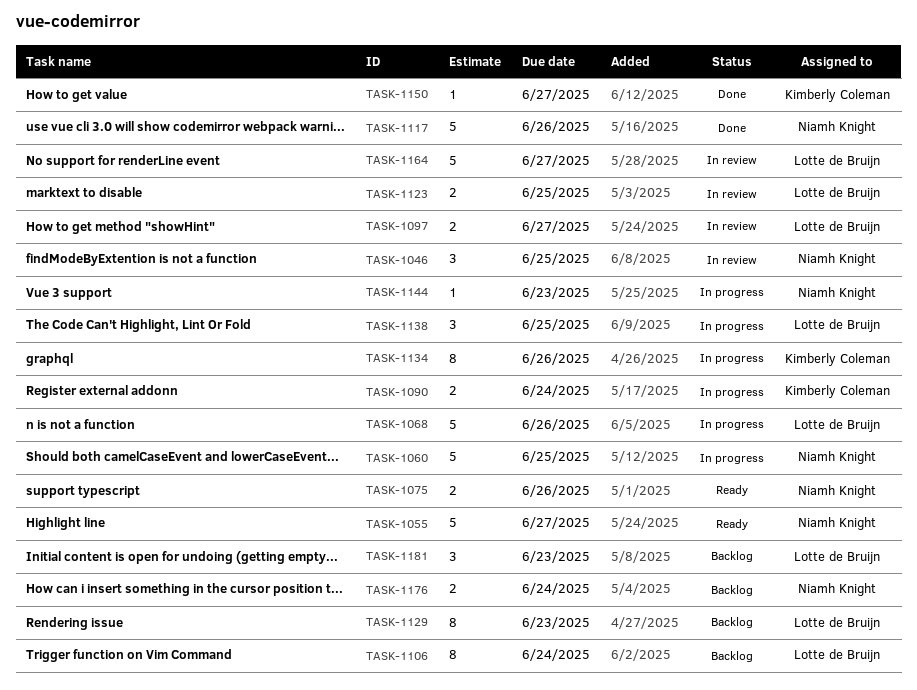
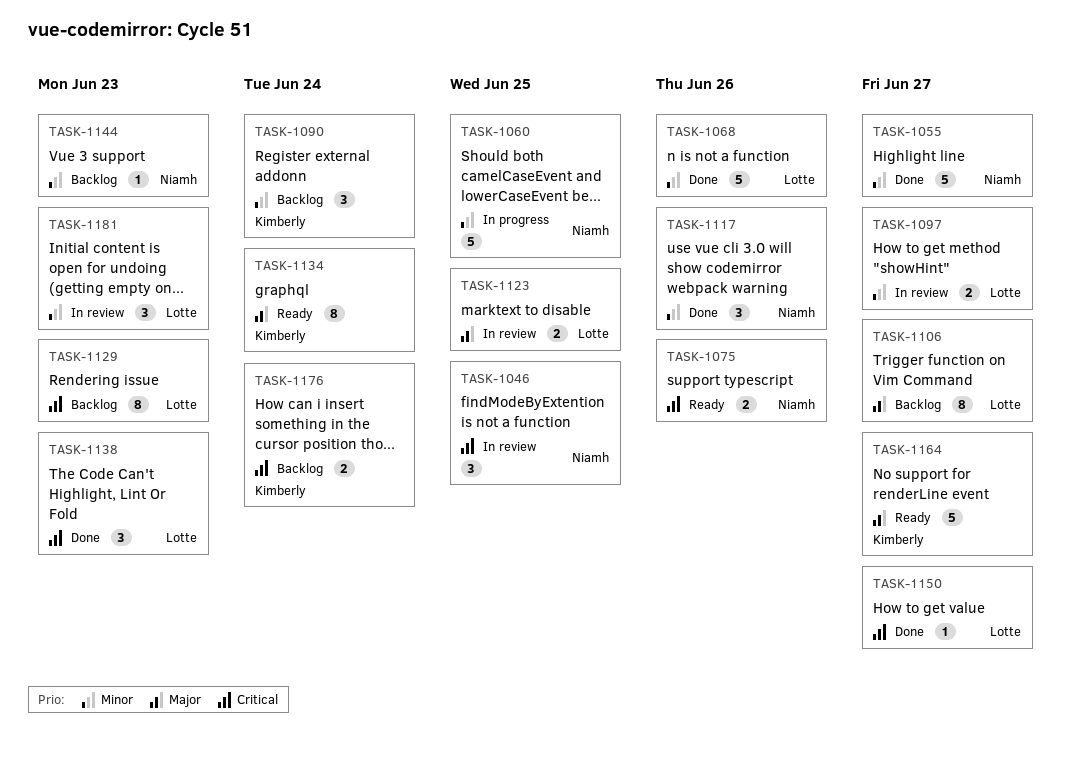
TASK-1055, status: Ready -> Done
TASK-1068, status: In progress -> Done
TASK-1090, status: In progress -> Backlog
TASK-1090, estimate: 2 -> 3
TASK-1106, due: Jun 24 -> Jun 27
TASK-1117, estimate: 5 -> 3
TASK-1134, status: In progress -> Ready
TASK-1134, due: Jun 26 -> Jun 24
TASK-1138, status: In progress -> Done
TASK-1138, due: Jun 25 -> Jun 23
TASK-1144, status: In progress -> Backlog
TASK-1150, owner: Kimberly Coleman -> Lotte de Bruijn
TASK-1164, status: In review -> Ready
TASK-1164, owner: Lotte de Bruijn -> Kimberly Coleman
TASK-1176, owner: Niamh Knight -> Kimberly Coleman
TASK-1181, status: Backlog -> In review

